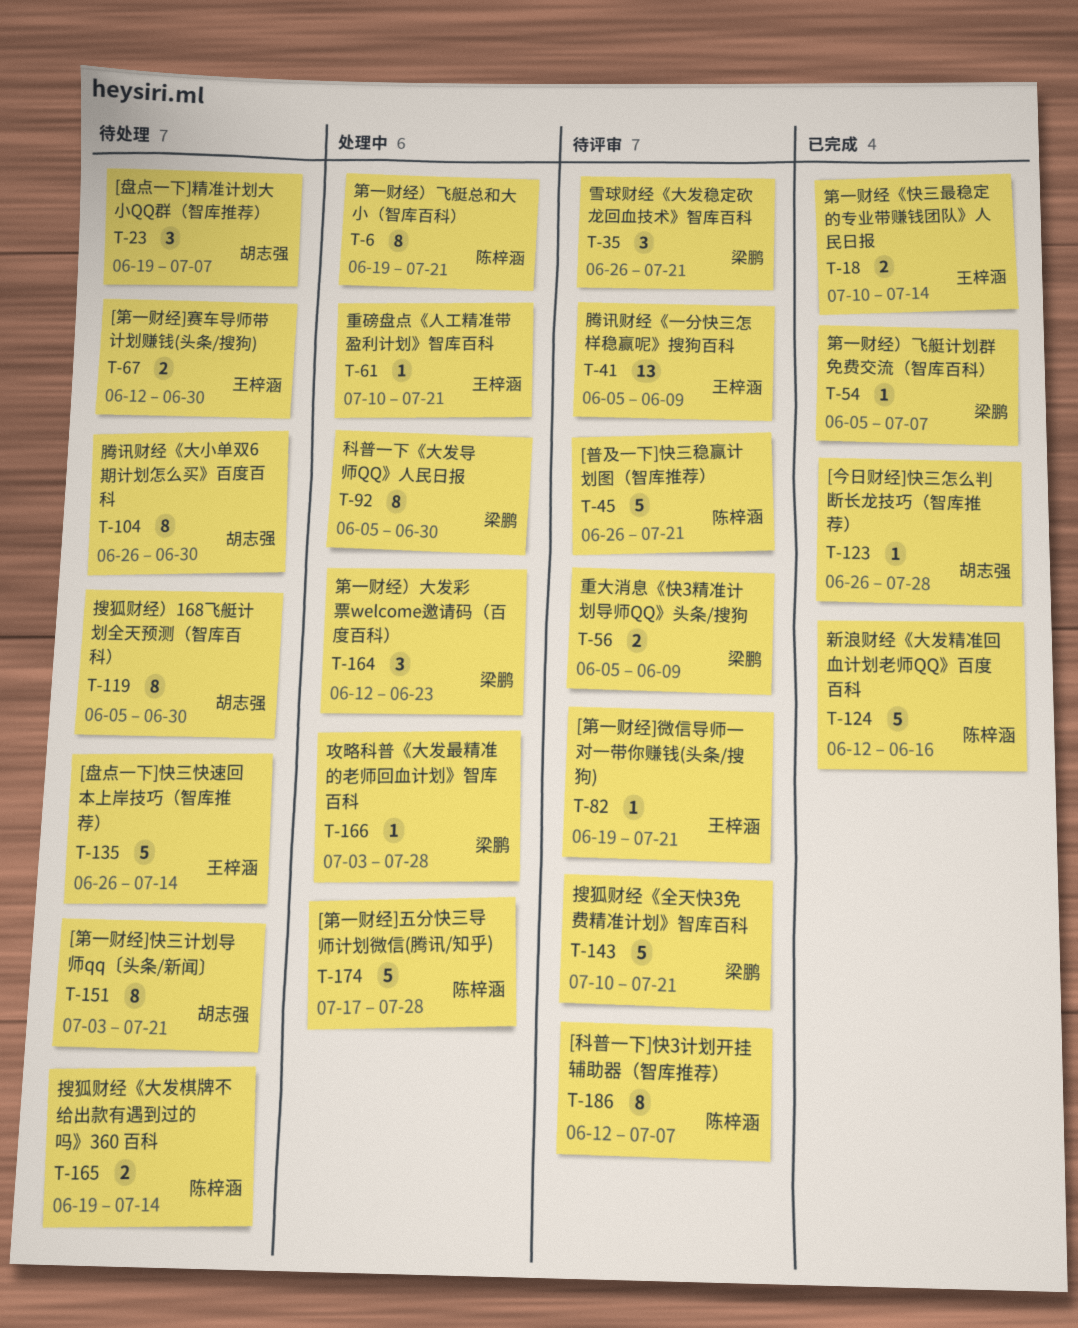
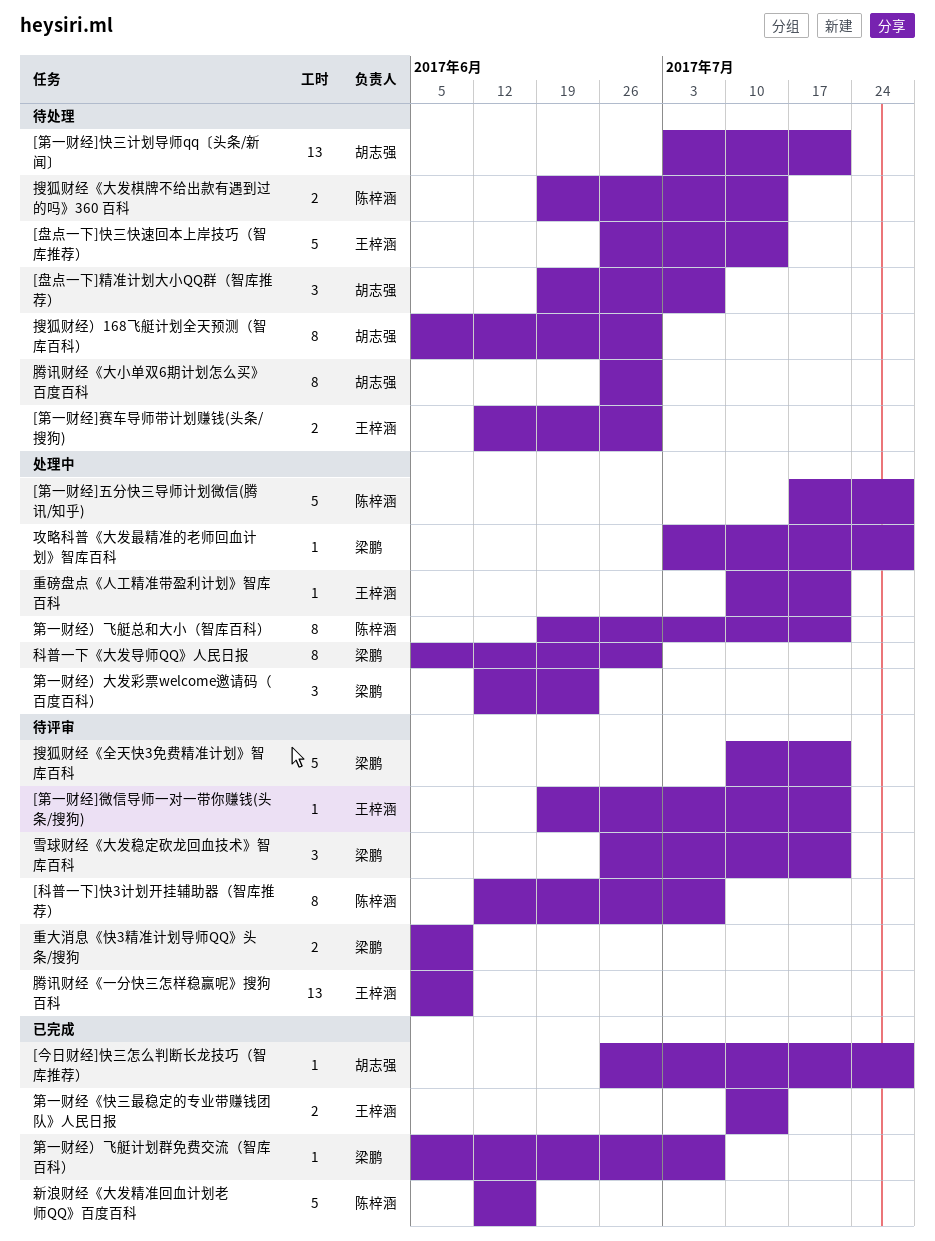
[普及一下]快三稳赢计划图（智库推荐）: present -> none
[第一财经]快三计划导师qq〔头条/新闻〕, estimate: 8 -> 13

